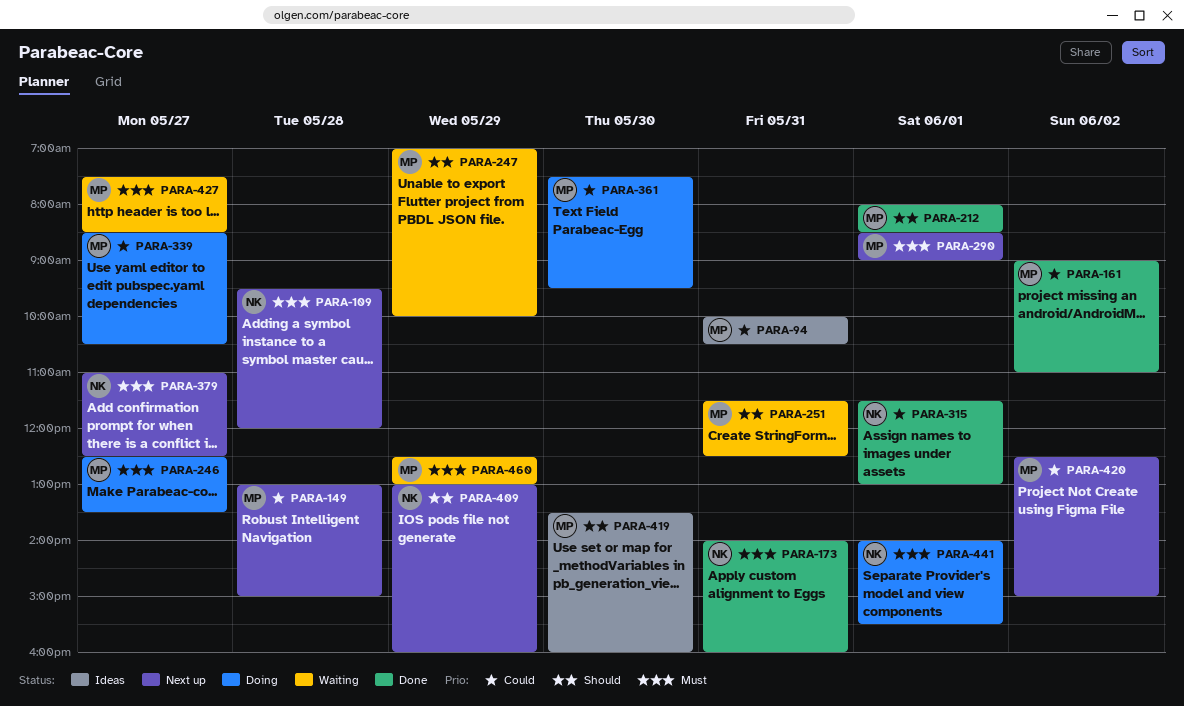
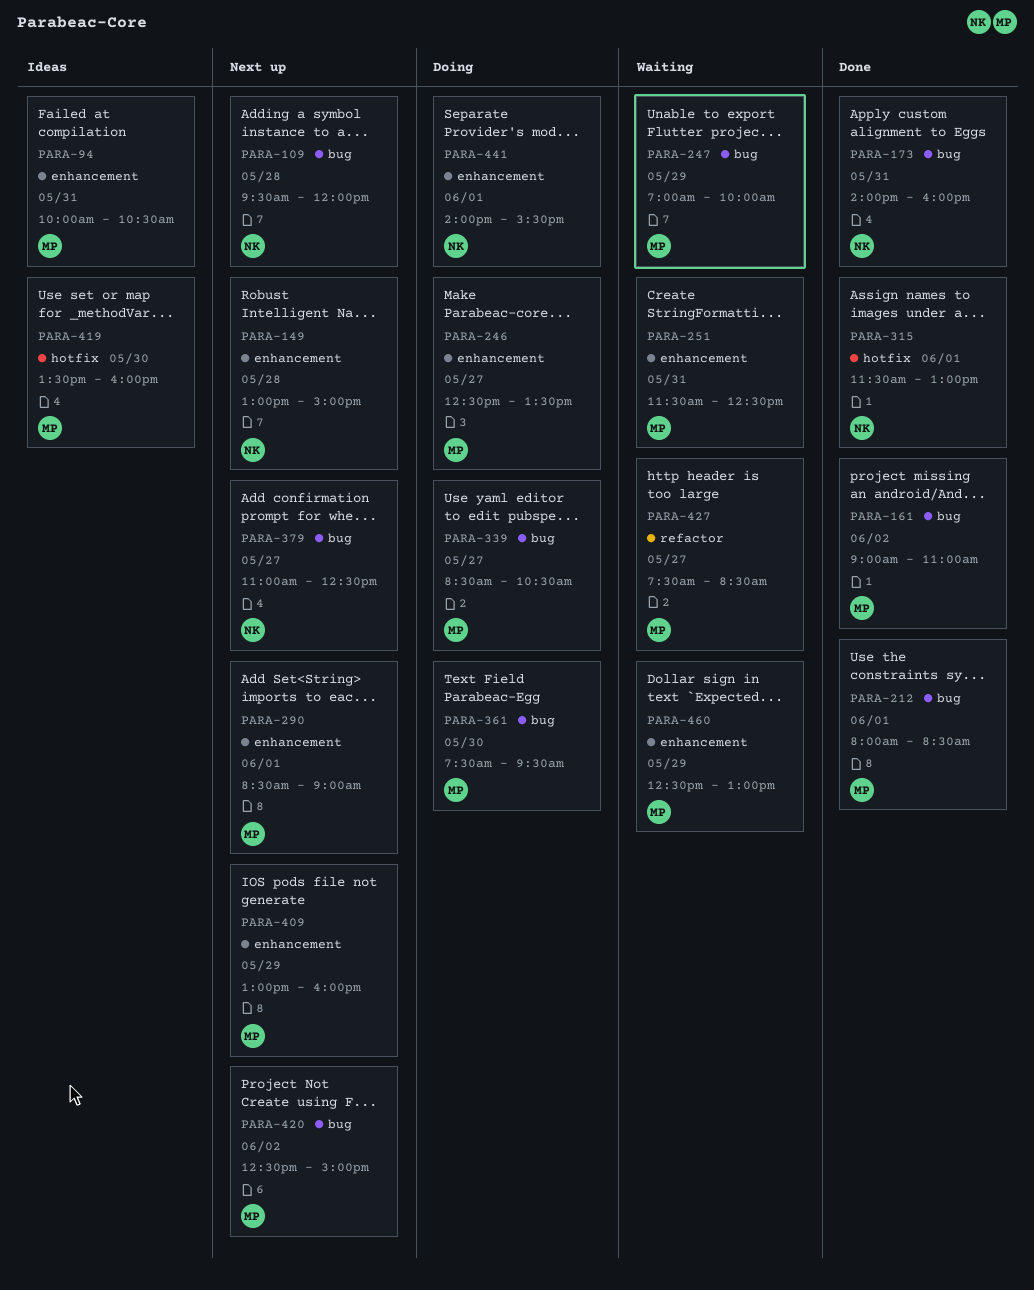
PARA-149, owner: MP -> NK
PARA-409, owner: NK -> MP

